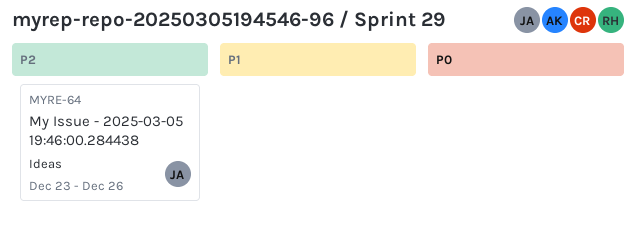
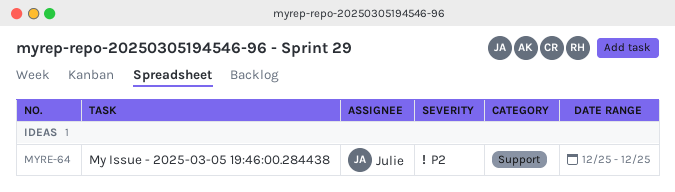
MYRE-64, start: Dec 23 -> Dec 25
MYRE-64, due: Dec 26 -> Dec 25

